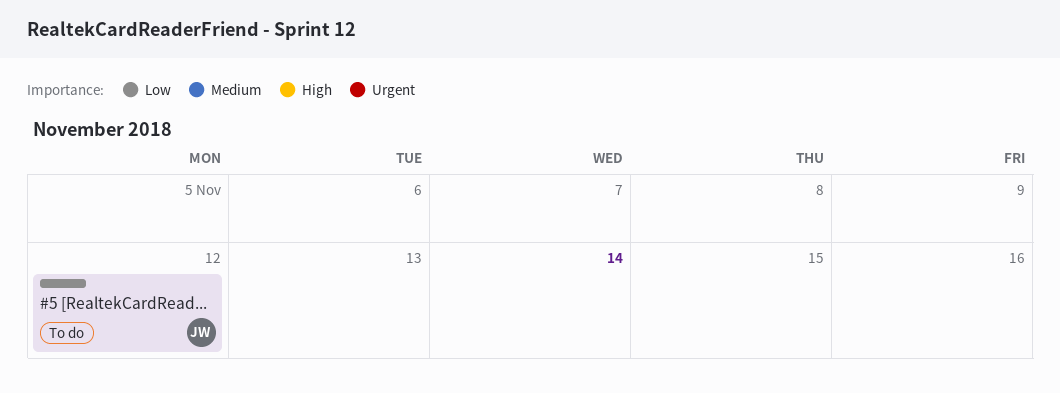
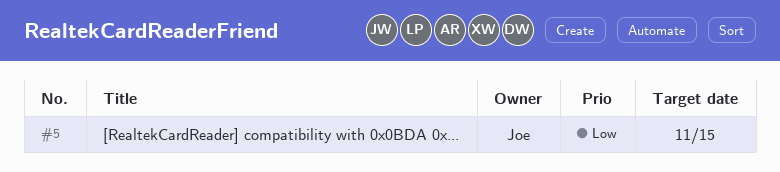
#5, due: Nov 12 -> Nov 15

